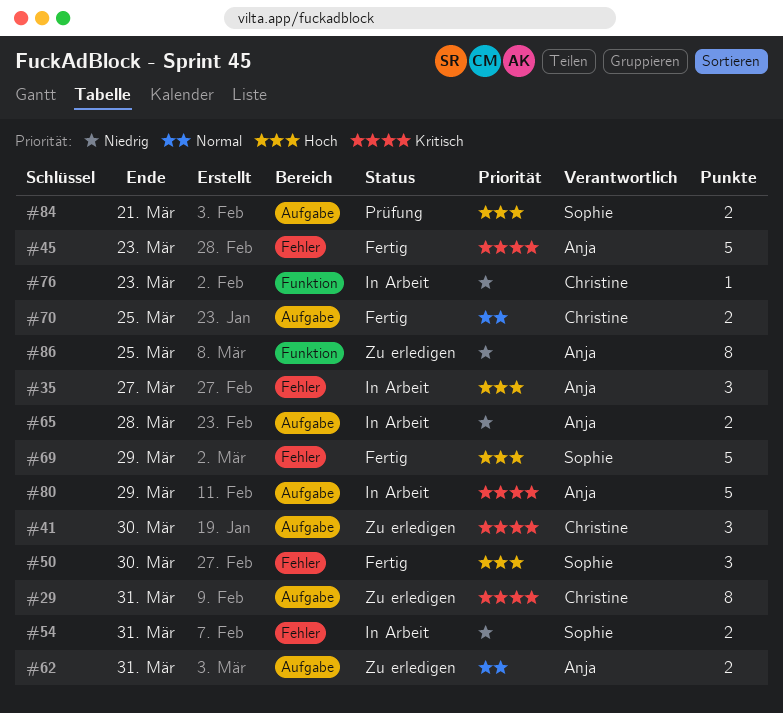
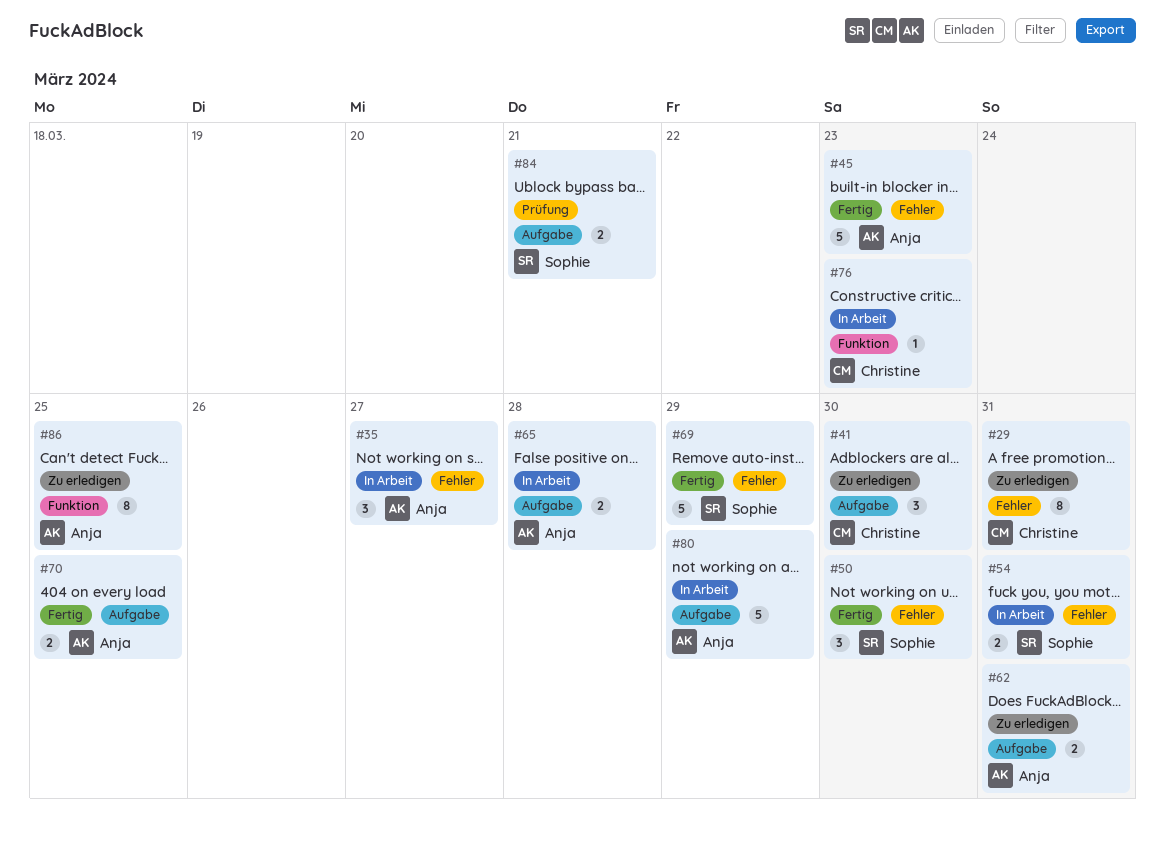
#29, label: Aufgabe -> Fehler
#70, owner: Christine -> Anja

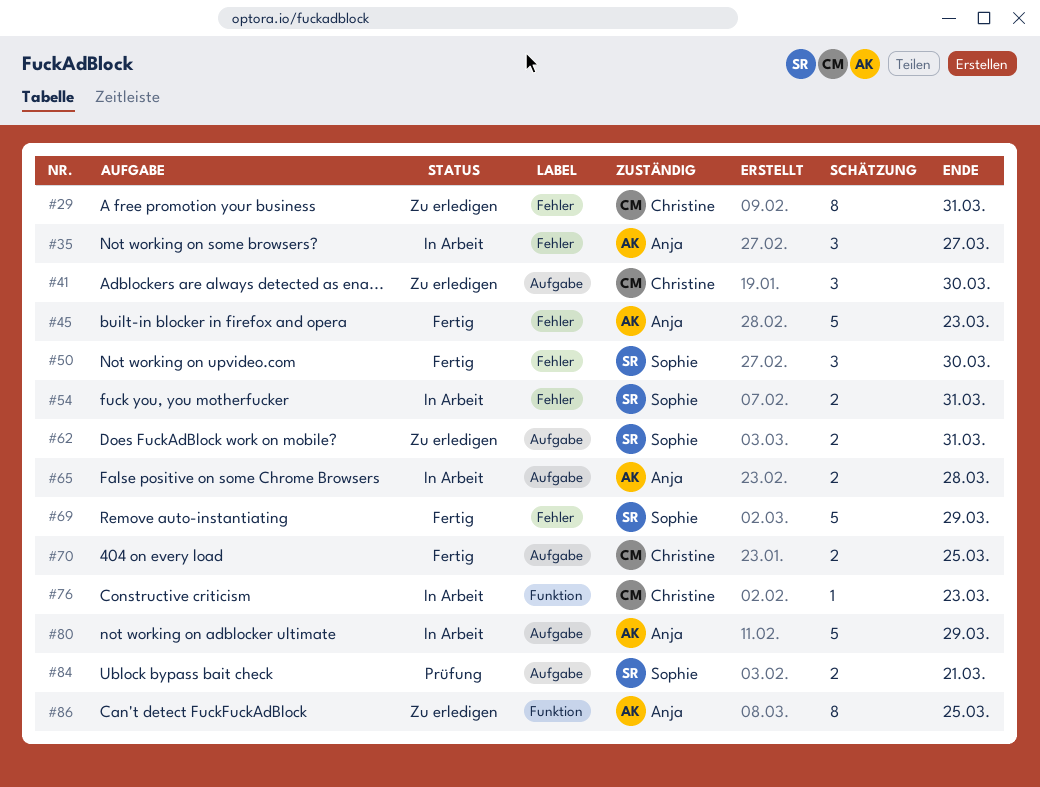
#62, owner: Anja -> Sophie
#70, owner: Anja -> Christine

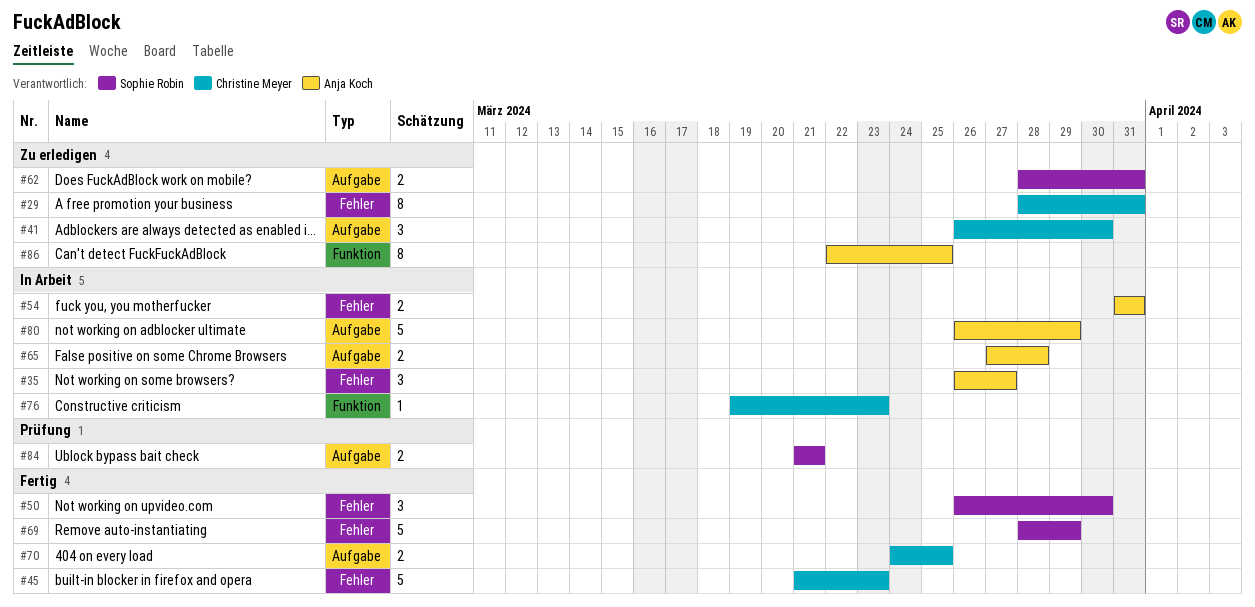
#45, owner: Anja Koch -> Christine Meyer
#54, owner: Sophie Robin -> Anja Koch

